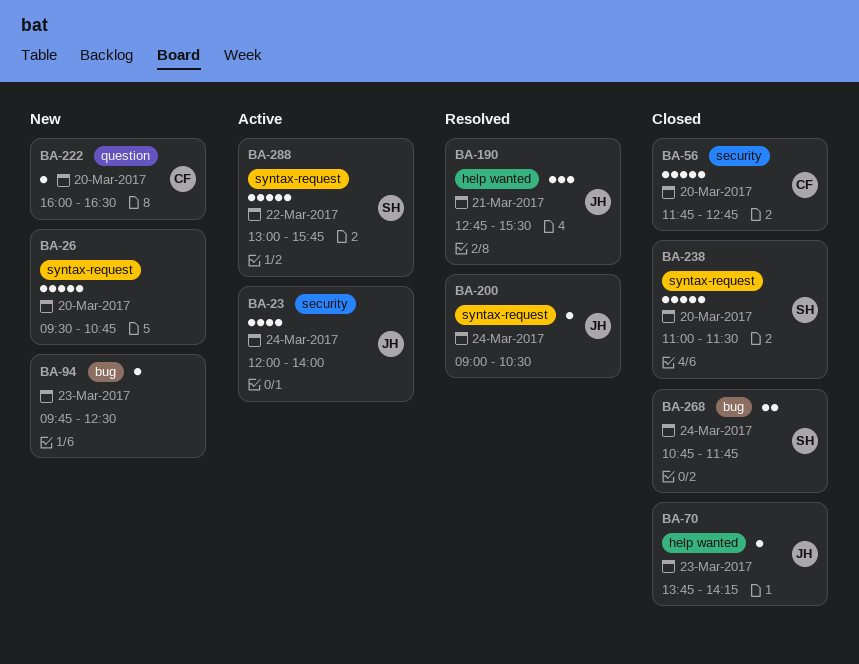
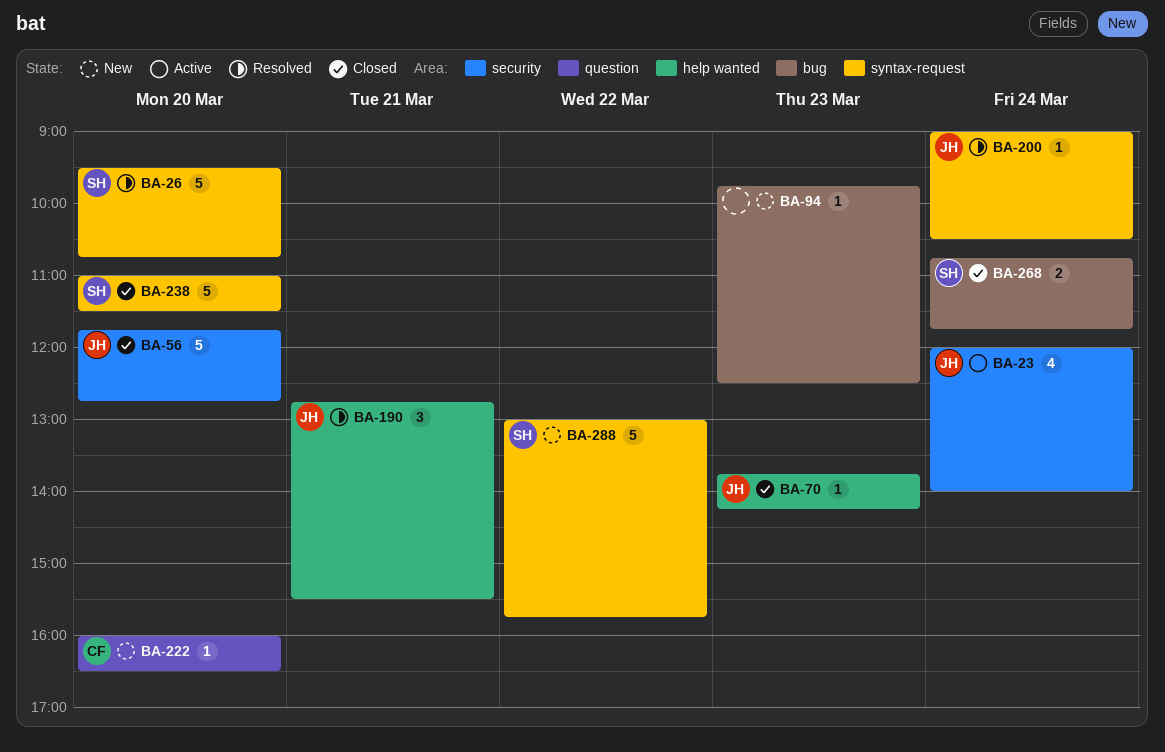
BA-26, status: New -> Resolved
BA-26, owner: none -> SH
BA-56, owner: CF -> JH
BA-288, status: Active -> New

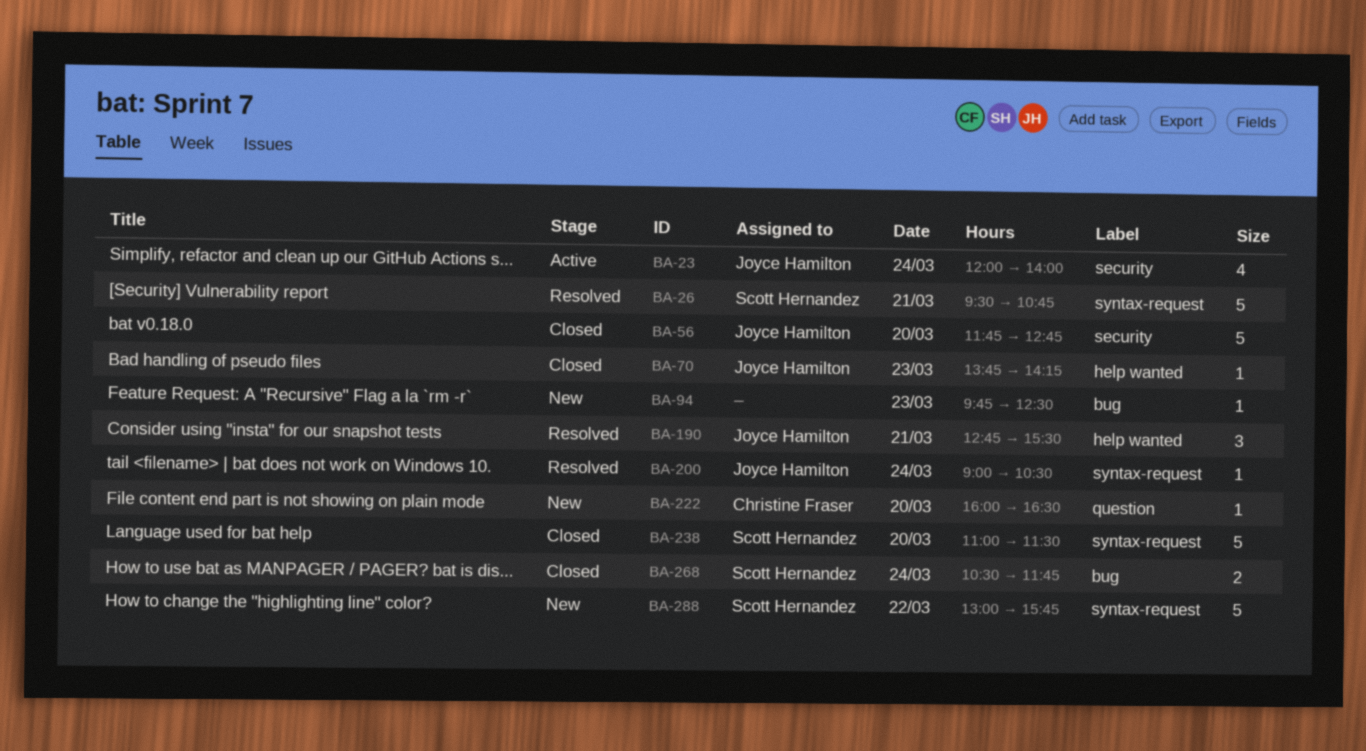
BA-26, day: Mar 20 -> Mar 21
BA-268, begins: 10:45 -> 10:30

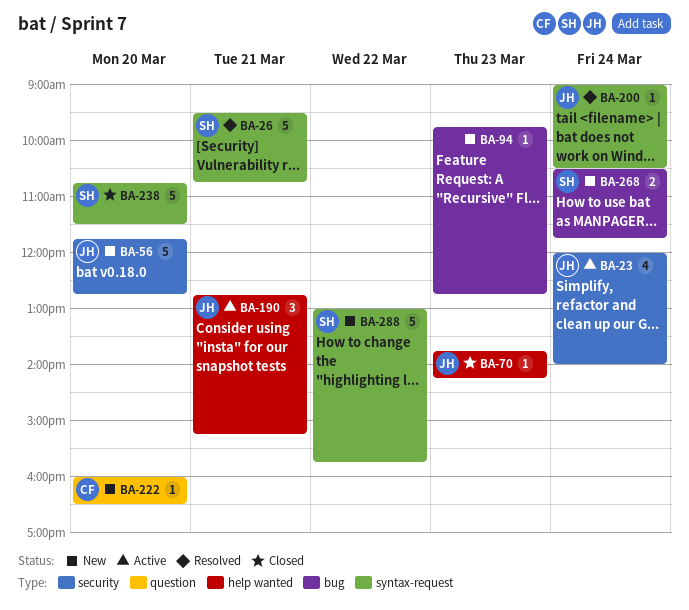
BA-56, status: Closed -> New
BA-94, ends: 12:30 -> 12:45
BA-190, status: Resolved -> Active
BA-190, ends: 15:30 -> 15:15
BA-238, begins: 11:00 -> 10:45
BA-268, status: Closed -> New

